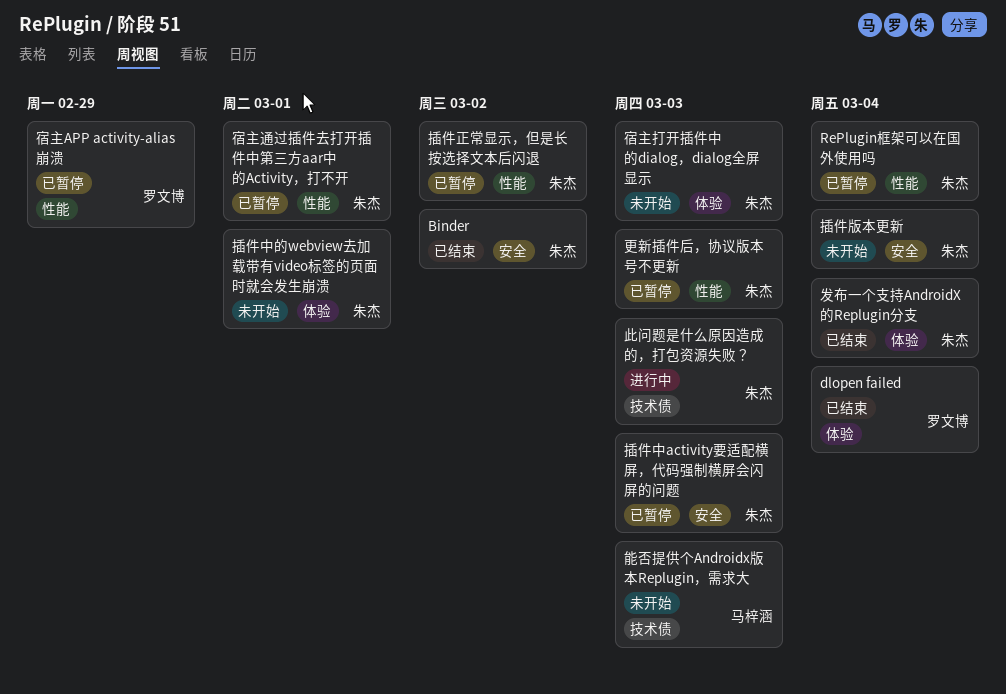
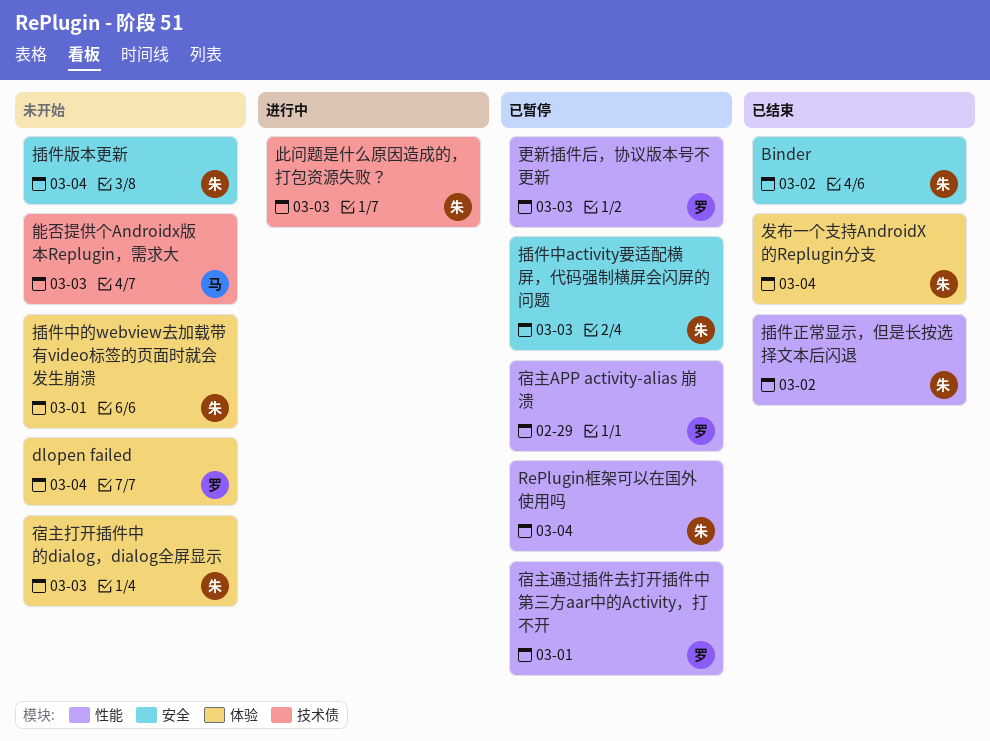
dlopen failed, status: 已结束 -> 未开始
宿主通过插件去打开插件中第三方aar中的Activity，打不开, owner: 朱杰 -> 罗文博
插件正常显示，但是长按选择文本后闪退, status: 已暂停 -> 已结束
更新插件后，协议版本号不更新, owner: 朱杰 -> 罗文博

